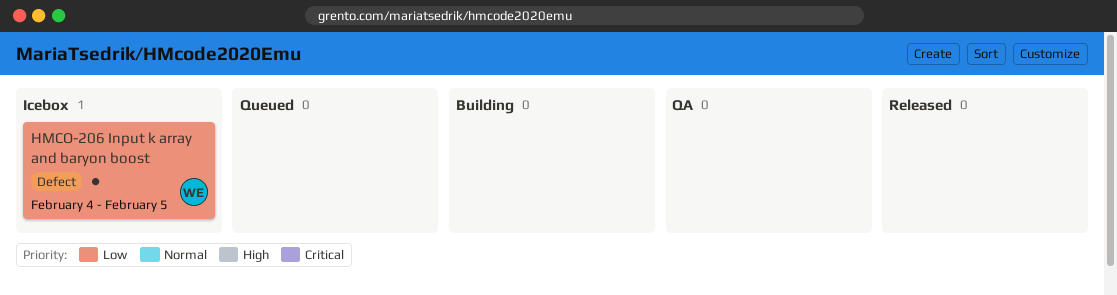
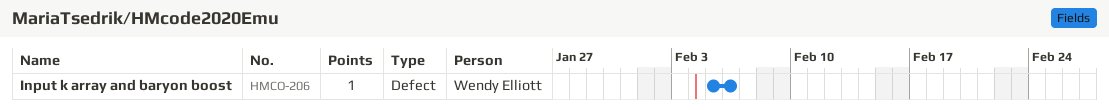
HMCO-206, start: Feb 4 -> Feb 5
HMCO-206, due: Feb 5 -> Feb 6

